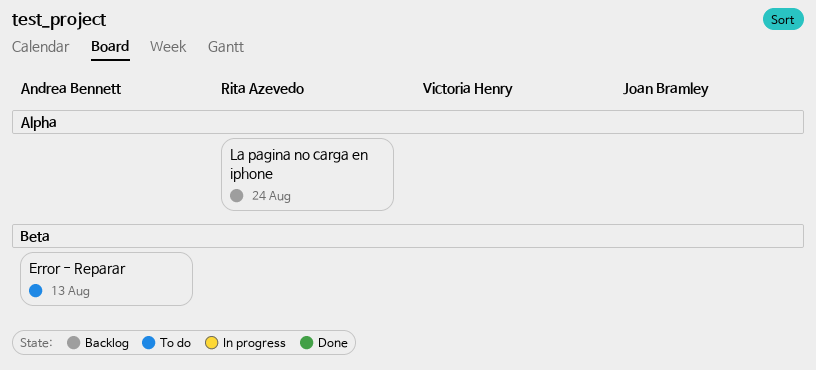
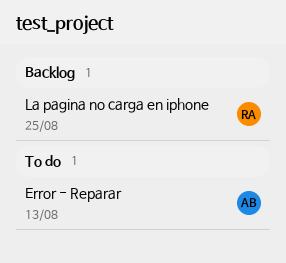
La pagina no carga en iphone, due: Aug 24 -> Aug 25

